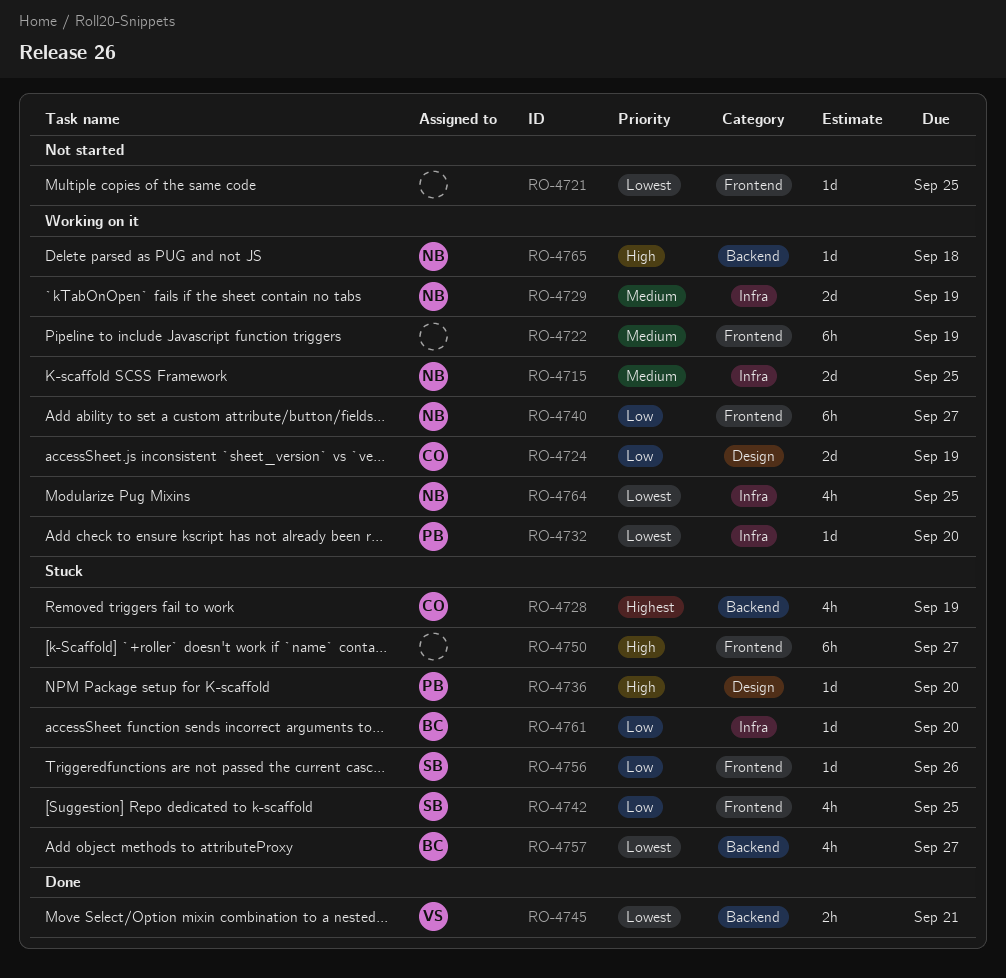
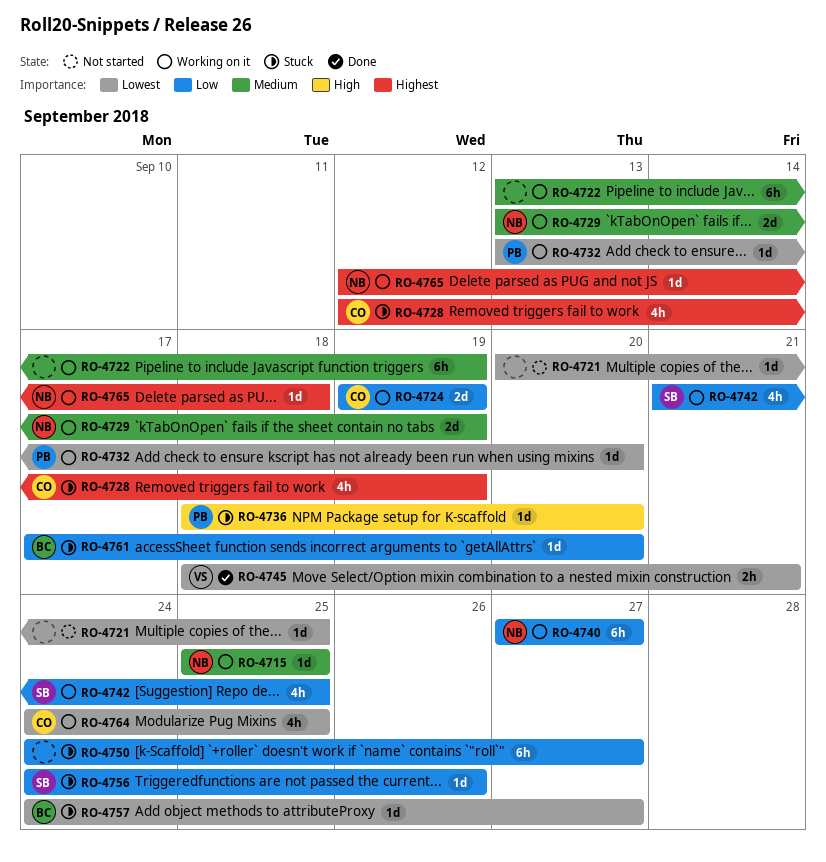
RO-4715, estimate: 2d -> 1d
RO-4742, status: Stuck -> Working on it
RO-4750, priority: High -> Low
RO-4757, estimate: 4h -> 1d
RO-4764, owner: NB -> CO
RO-4765, priority: High -> Highest

